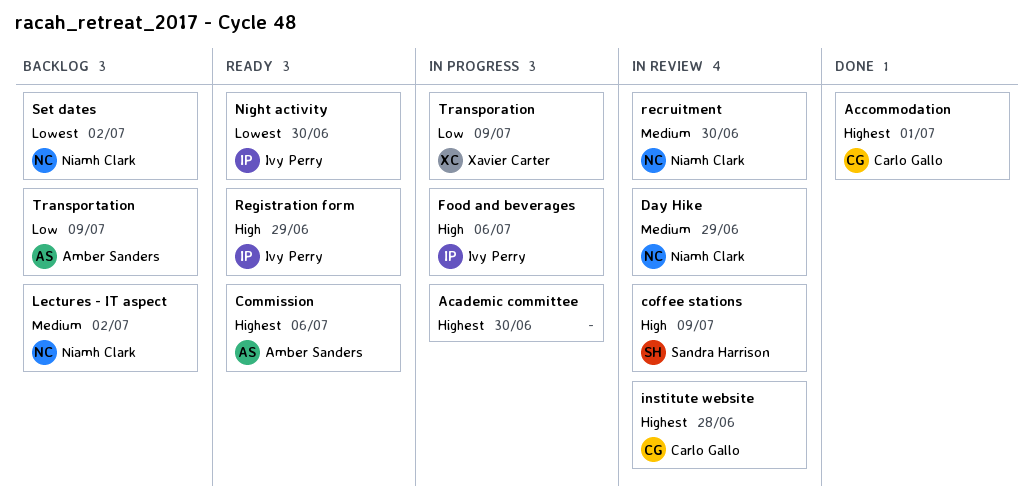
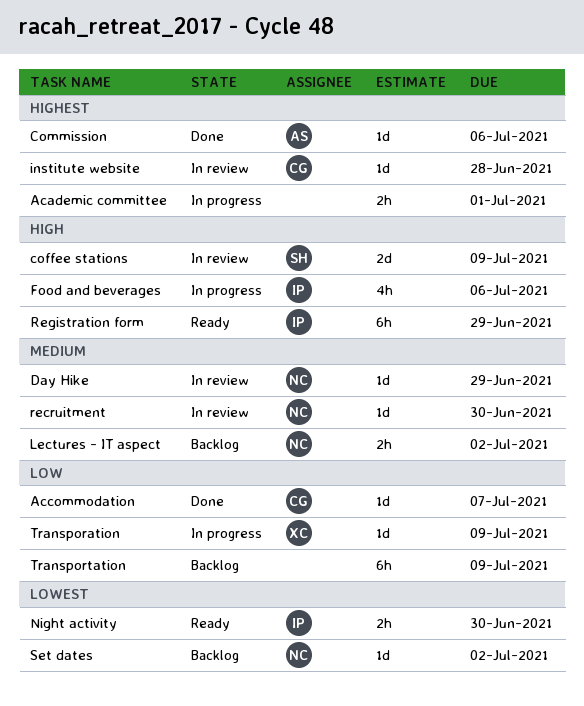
Academic committee, due: Jun 30 -> Jul 1
Accommodation, priority: Highest -> Low
Accommodation, due: Jul 1 -> Jul 7
Commission, status: Ready -> Done
Transportation, owner: Amber Sanders -> none

